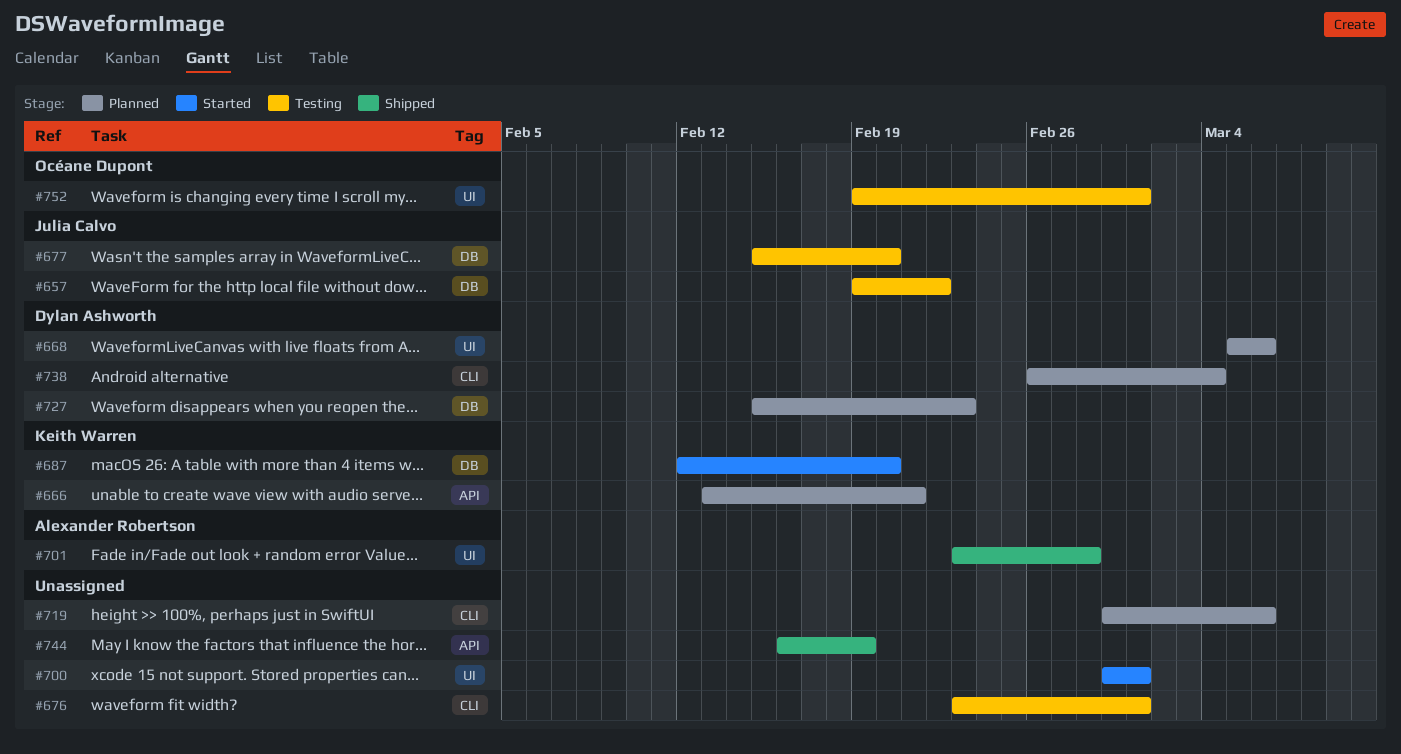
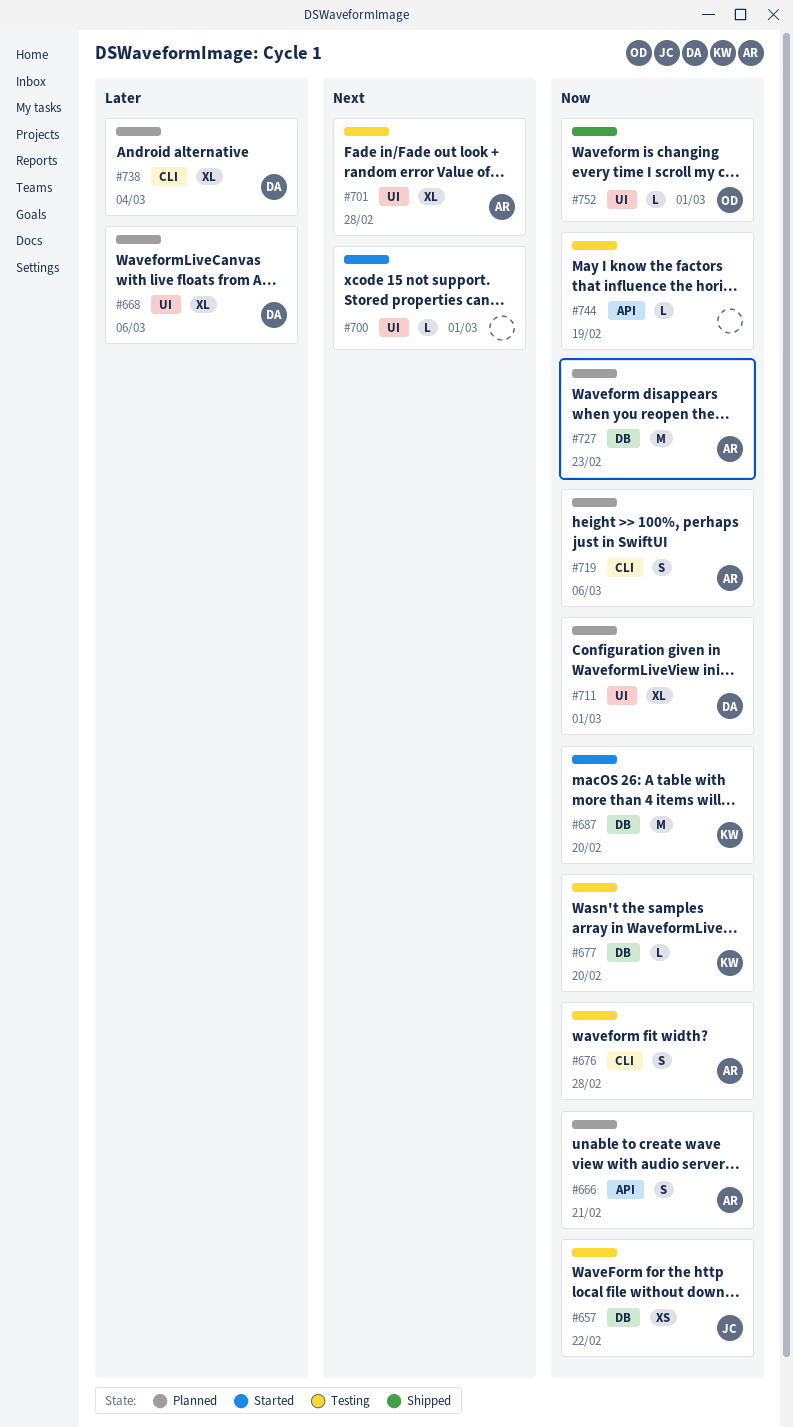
#666, owner: Keith Warren -> Alexander Robertson
#676, owner: none -> Alexander Robertson
#676, due: Mar 1 -> Feb 28
#677, owner: Julia Calvo -> Keith Warren
#701, status: Shipped -> Testing
#711: none -> present
#719, owner: none -> Alexander Robertson
#727, owner: Dylan Ashworth -> Alexander Robertson
#744, status: Shipped -> Testing
#752, status: Testing -> Shipped

